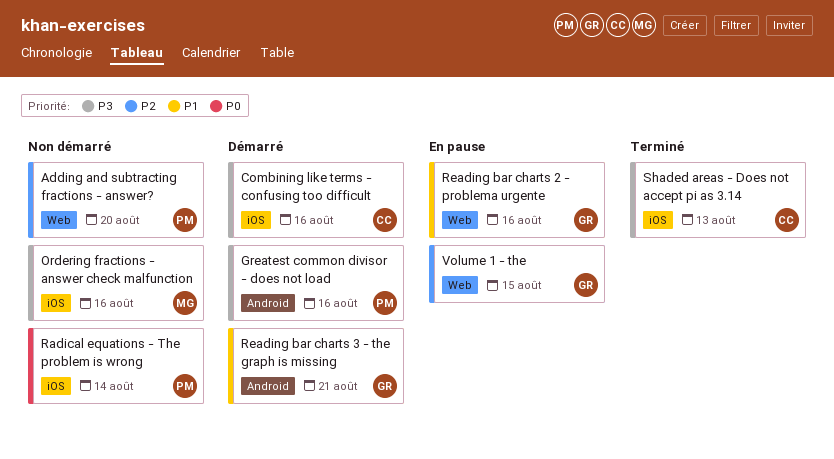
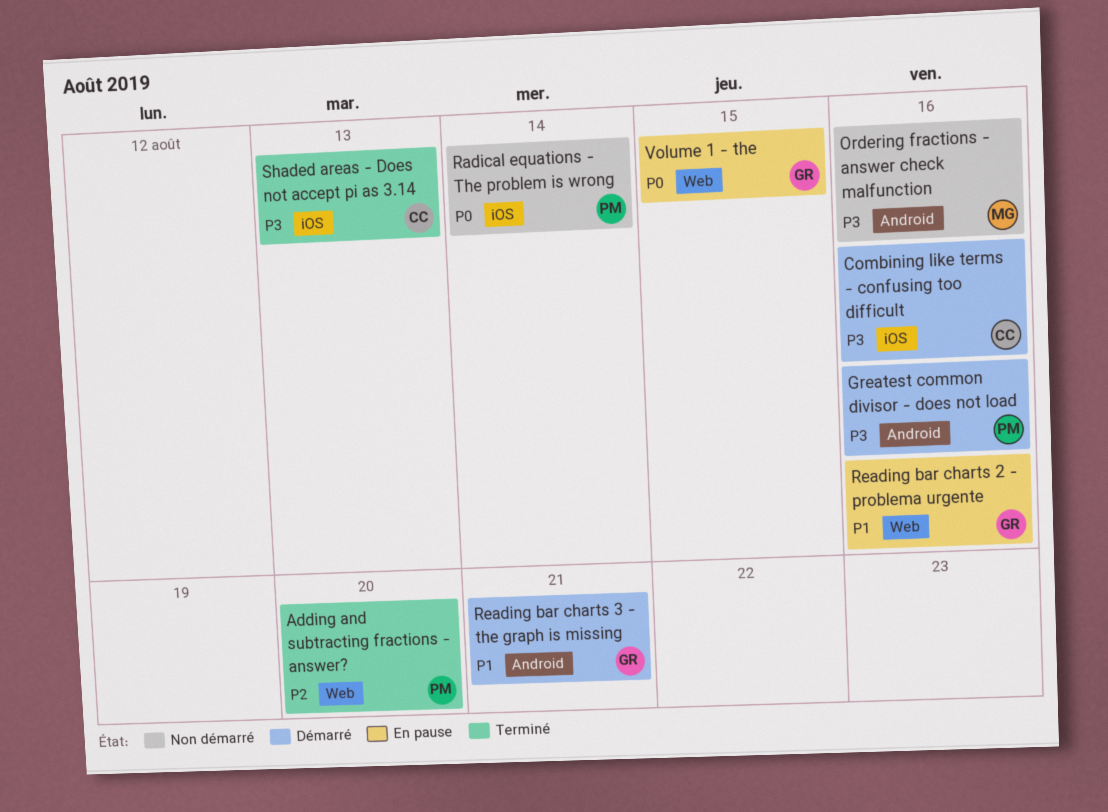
Adding and subtracting fractions - answer?, status: Non démarré -> Terminé
Ordering fractions - answer check malfunction, label: iOS -> Android
Volume 1 - the, priority: P2 -> P0

